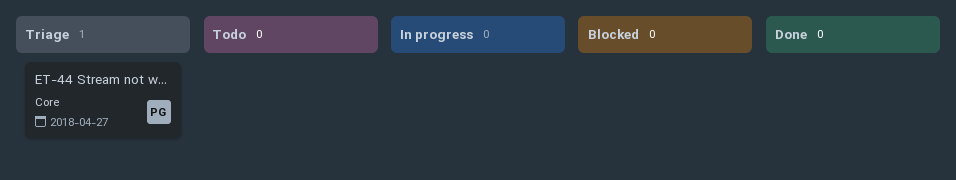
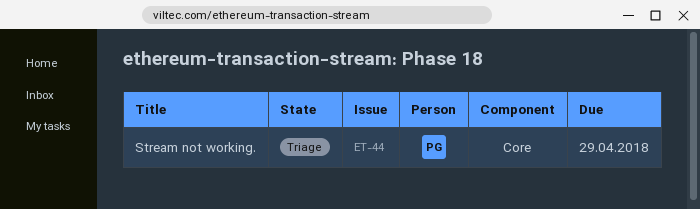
ET-44, due: Apr 27 -> Apr 29

